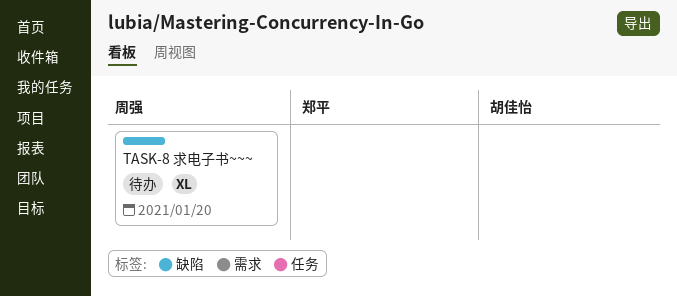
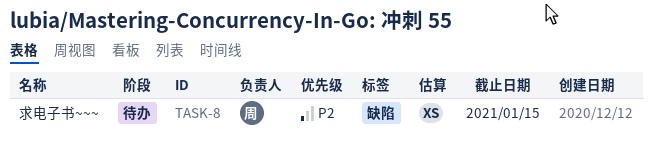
TASK-8, estimate: XL -> XS
TASK-8, due: Jan 20 -> Jan 15

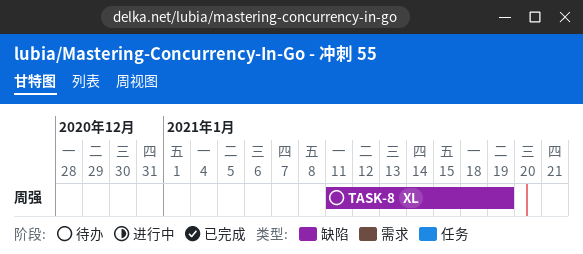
TASK-8, estimate: XS -> XL
TASK-8, due: Jan 15 -> Jan 19

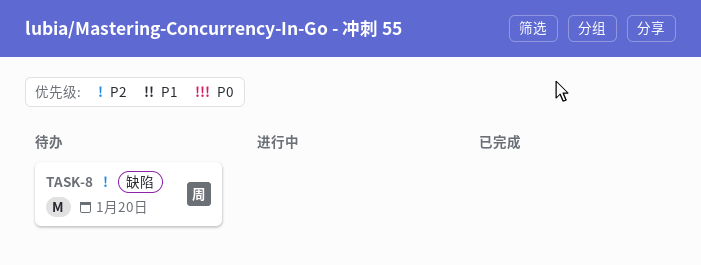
TASK-8, estimate: XL -> M
TASK-8, due: Jan 19 -> Jan 20

